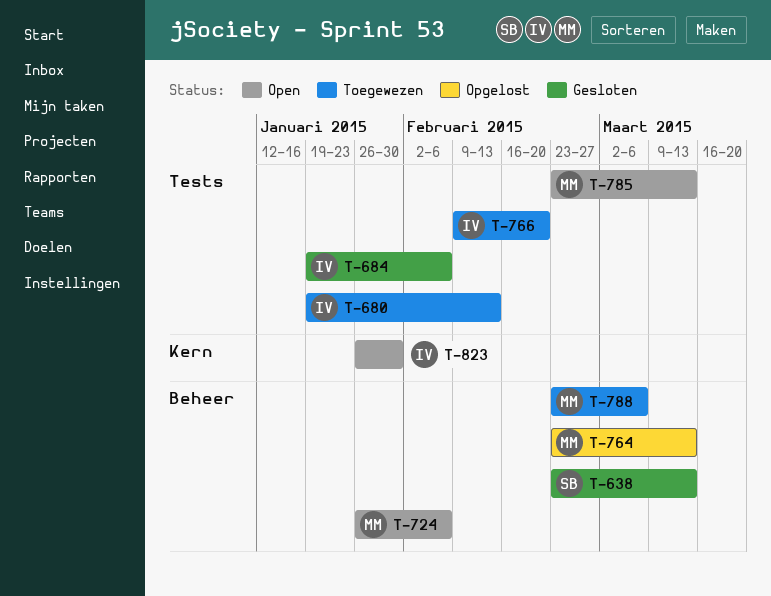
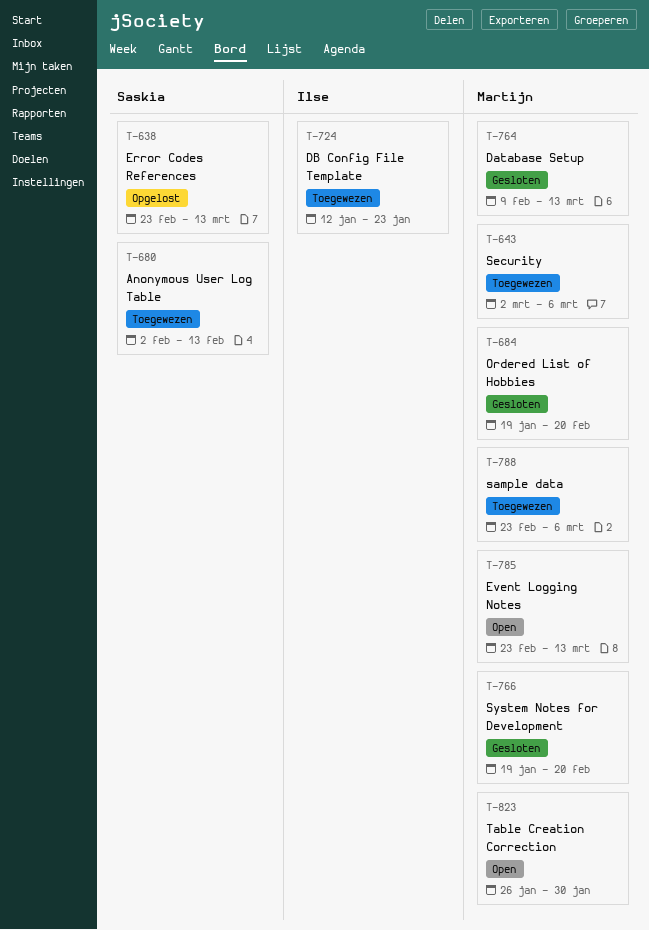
T-638, status: Gesloten -> Opgelost
T-643: none -> present
T-680, owner: Ilse -> Saskia
T-680, start: Jan 19 -> Feb 2
T-684, owner: Ilse -> Martijn
T-684, due: Feb 6 -> Feb 20
T-724, status: Open -> Toegewezen
T-724, owner: Martijn -> Ilse
T-724, start: Jan 26 -> Jan 12
T-724, due: Feb 6 -> Jan 23
T-764, status: Opgelost -> Gesloten
T-764, start: Feb 23 -> Feb 9
T-766, status: Toegewezen -> Gesloten
T-766, owner: Ilse -> Martijn
T-766, start: Feb 9 -> Jan 19
T-823, owner: Ilse -> Martijn

